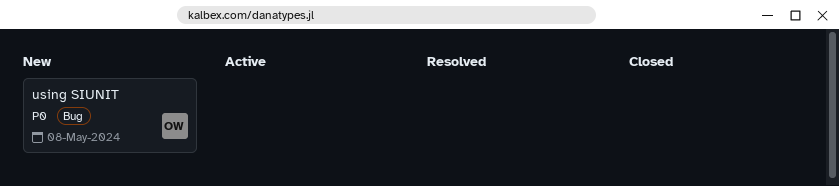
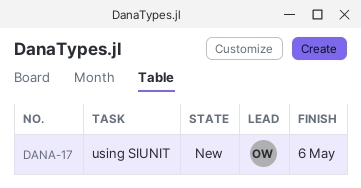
using SIUNIT, due: May 8 -> May 6

